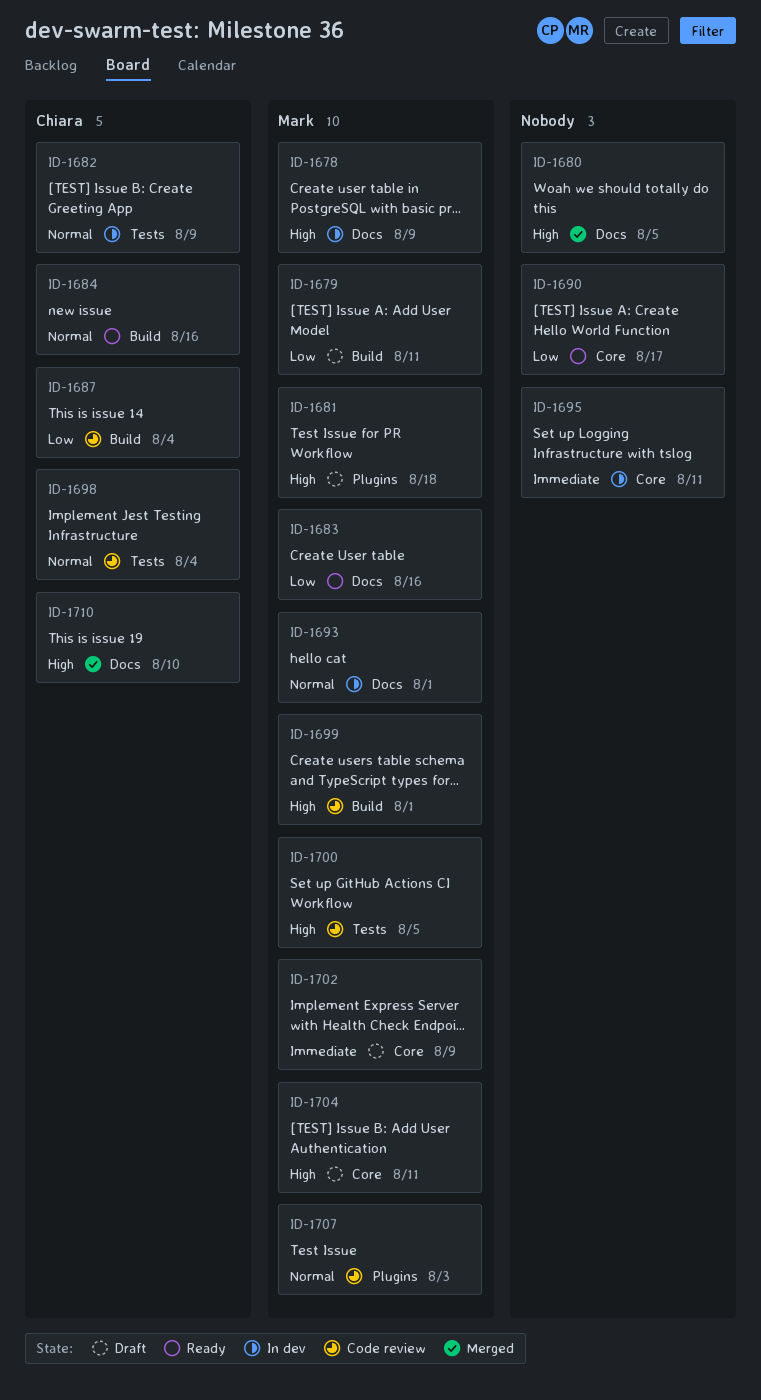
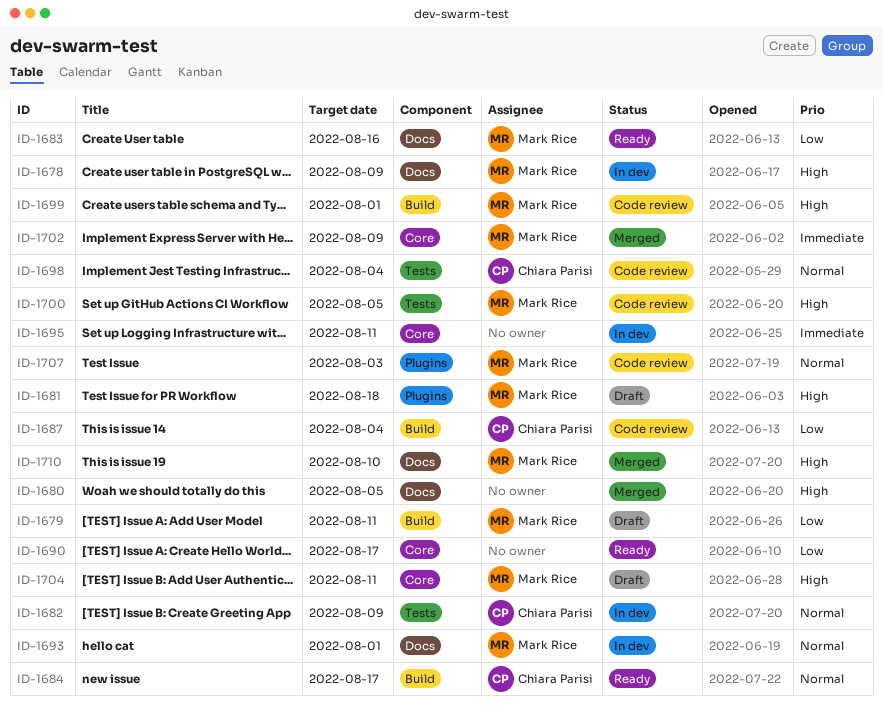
ID-1684, due: Aug 16 -> Aug 17
ID-1702, status: Draft -> Merged
ID-1710, owner: Chiara Parisi -> Mark Rice

